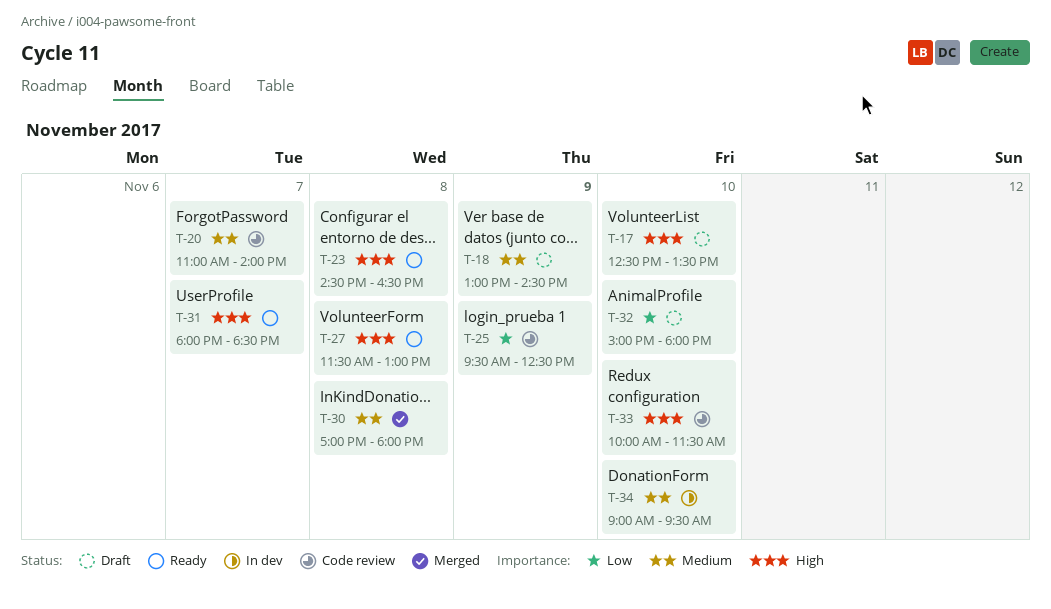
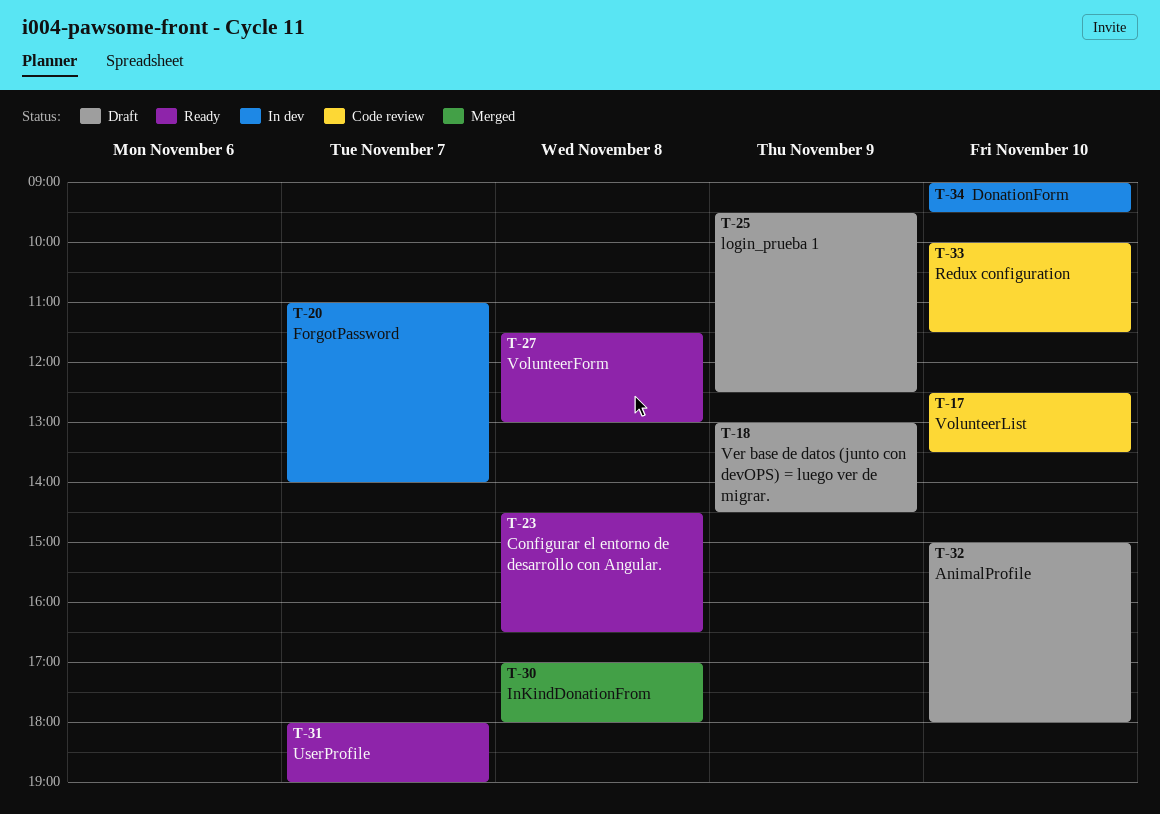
T-17, status: Draft -> Code review
T-20, status: Code review -> In dev
T-25, status: Code review -> Draft
T-31, ends: 18:30 -> 19:00

